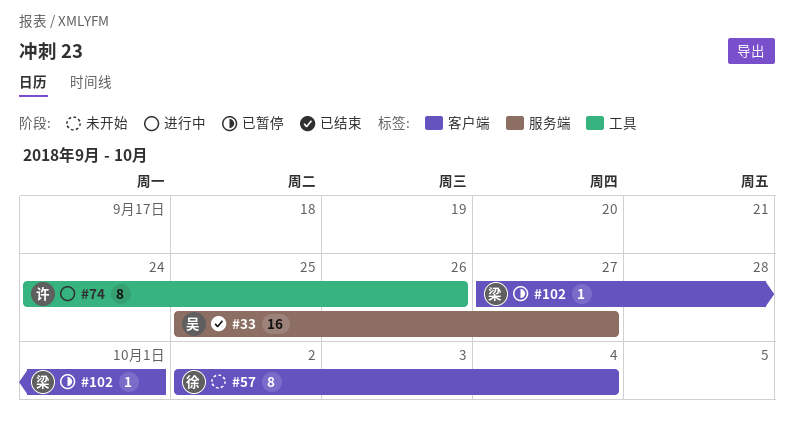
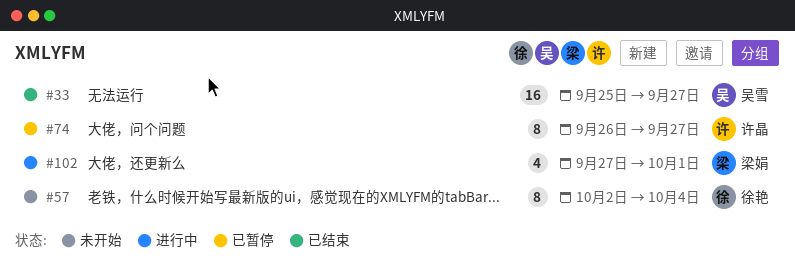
#74, status: 进行中 -> 已暂停
#74, start: Sep 24 -> Sep 26
#74, due: Sep 26 -> Sep 27
#102, status: 已暂停 -> 进行中
#102, estimate: 1 -> 4

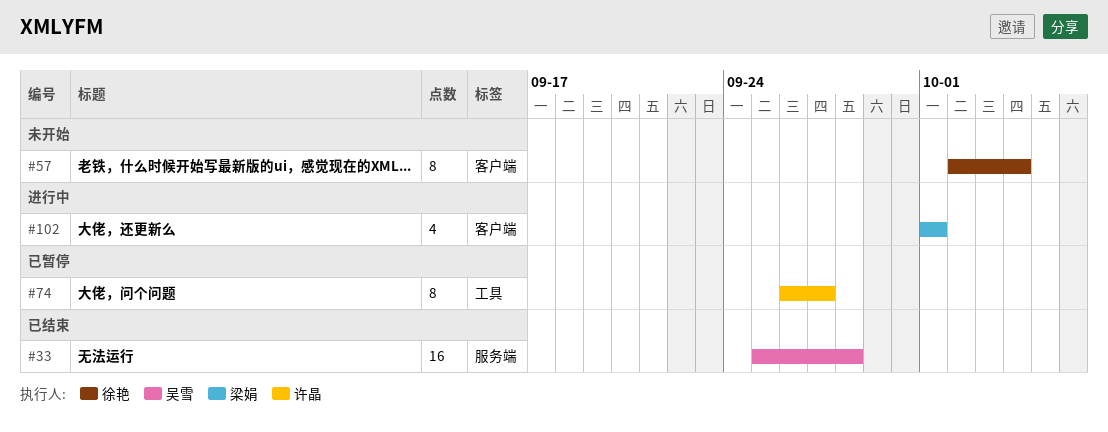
#33, due: Sep 27 -> Sep 28
#102, start: Sep 27 -> Oct 1

